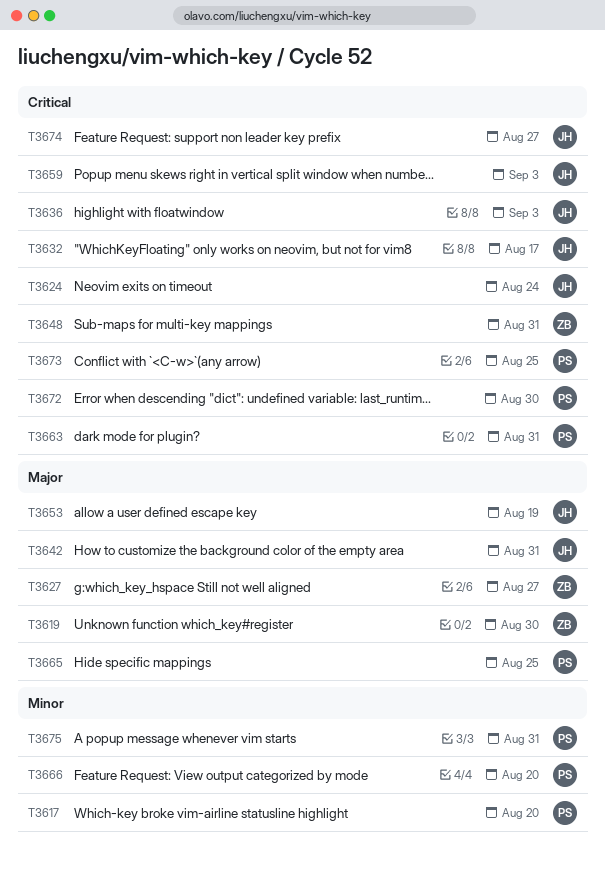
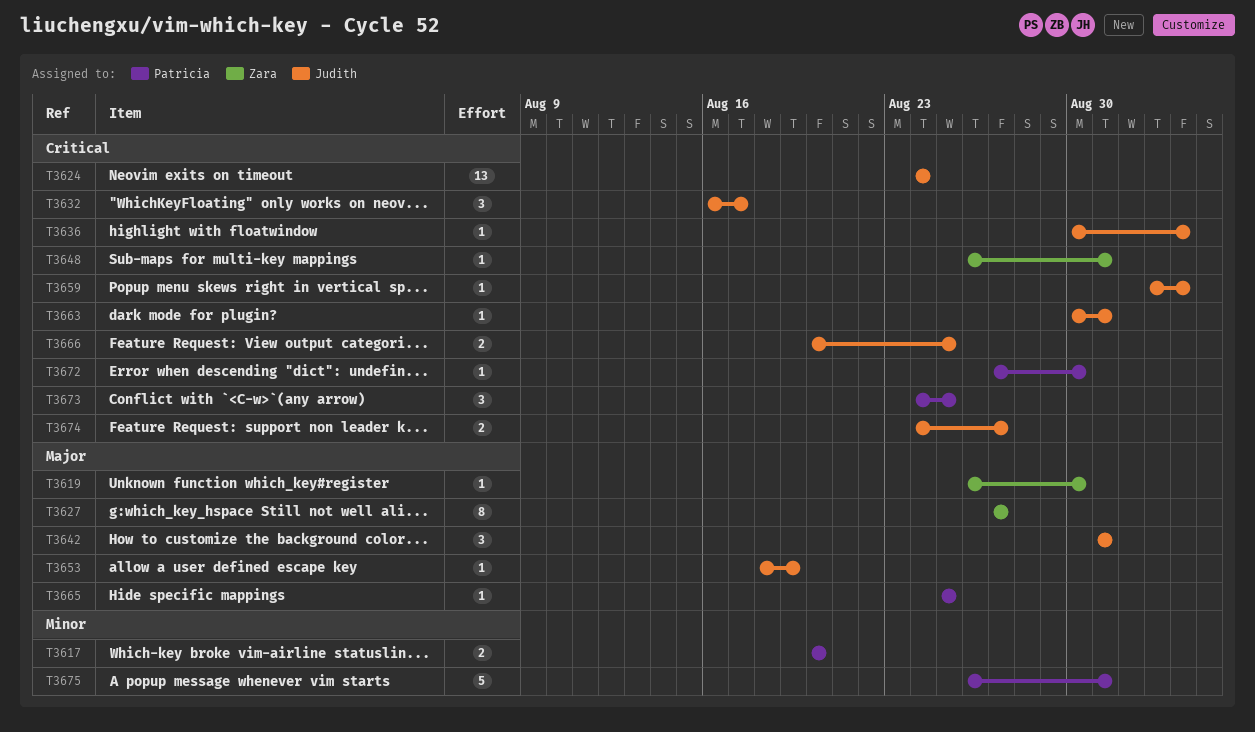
T3663, owner: Patricia -> Judith
T3666, owner: Patricia -> Judith
T3666, priority: Minor -> Critical
T3666, due: Aug 20 -> Aug 25

